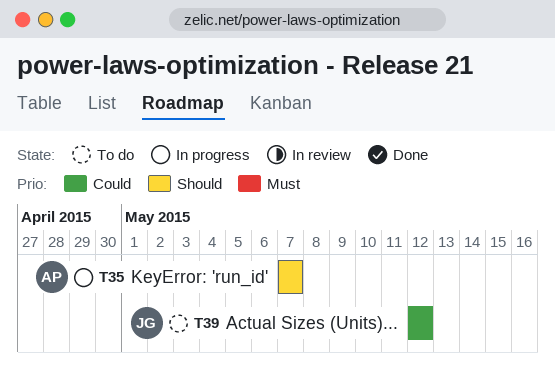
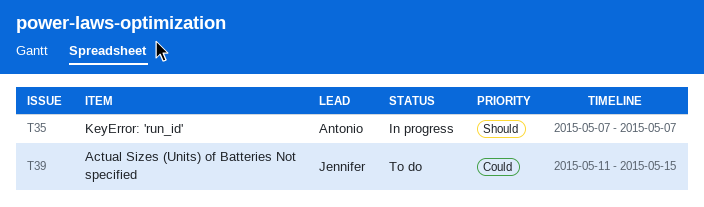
T39, start: May 12 -> May 11
T39, due: May 12 -> May 15

